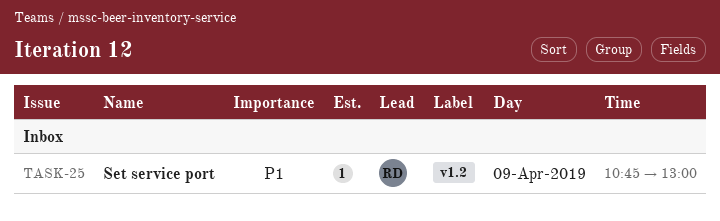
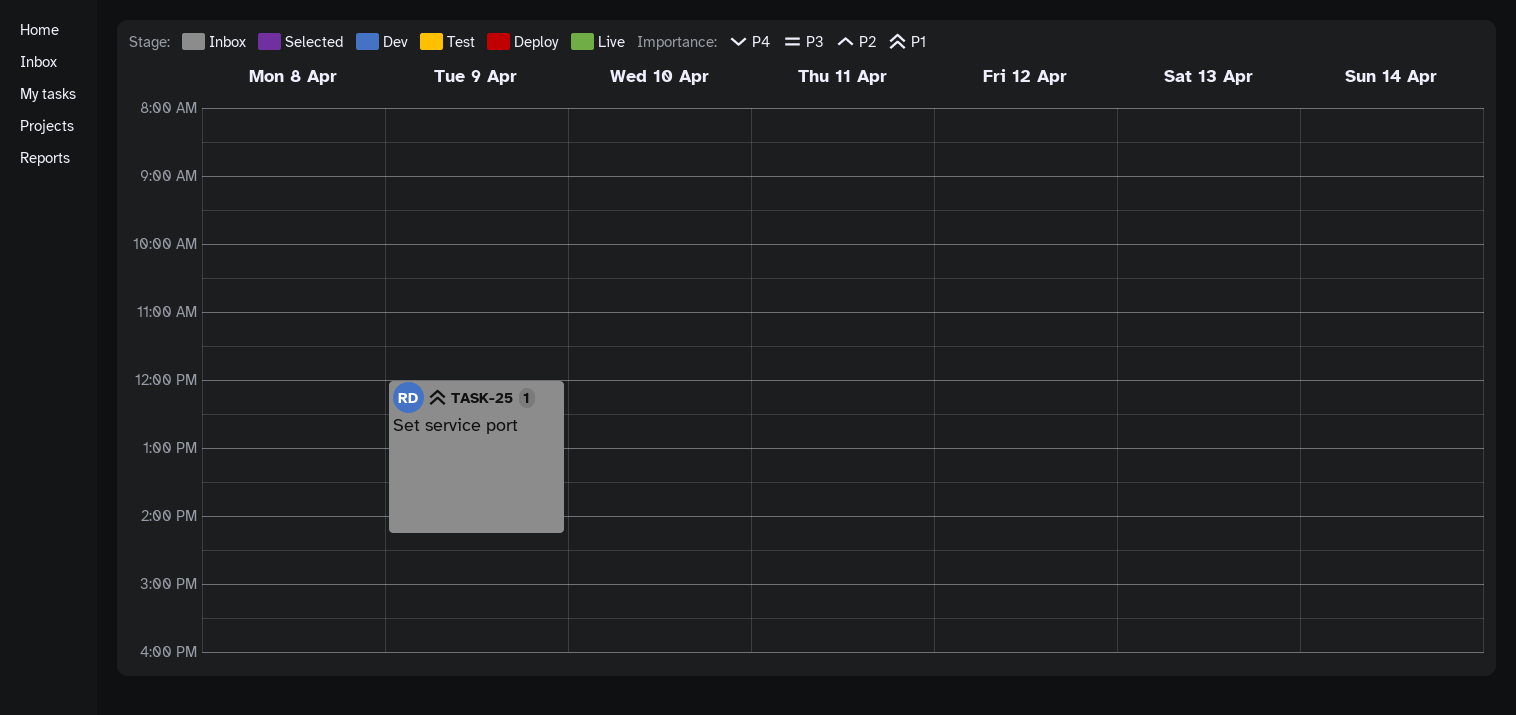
TASK-25, begins: 10:45 -> 12:00
TASK-25, ends: 13:00 -> 14:15

